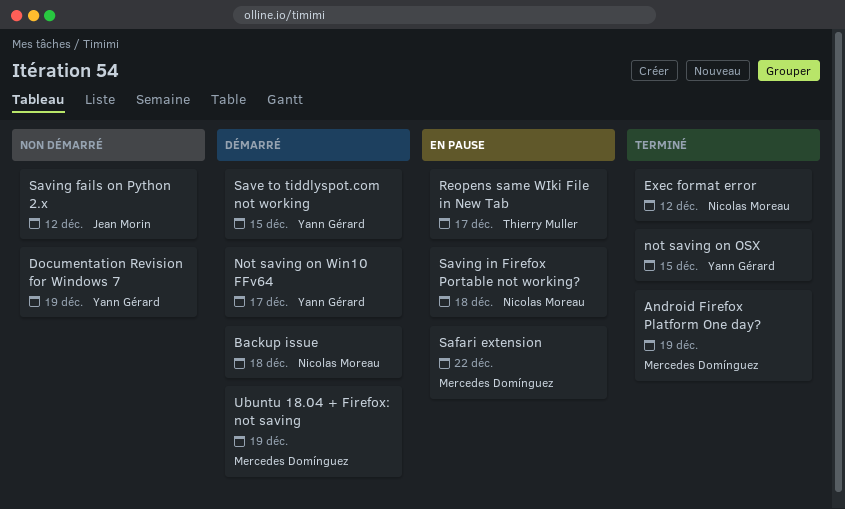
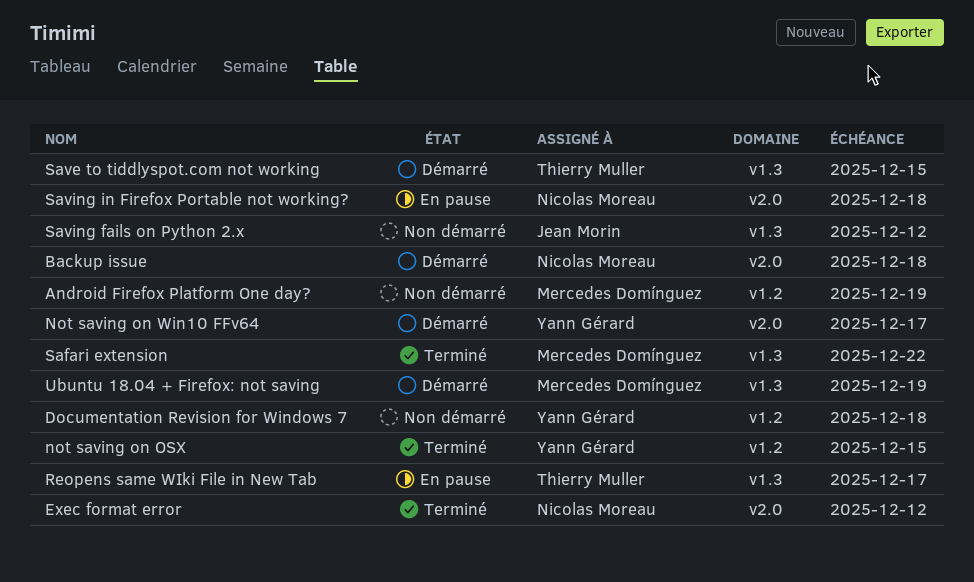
Android Firefox Platform One day?, status: Terminé -> Non démarré
Documentation Revision for Windows 7, due: Dec 19 -> Dec 18
Safari extension, status: En pause -> Terminé
Save to tiddlyspot.com not working, owner: Yann Gérard -> Thierry Muller

